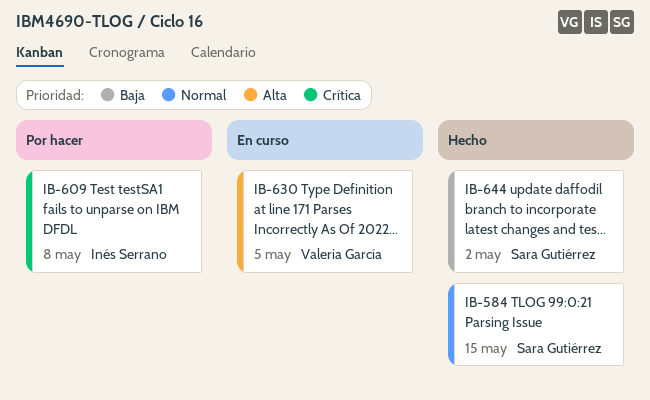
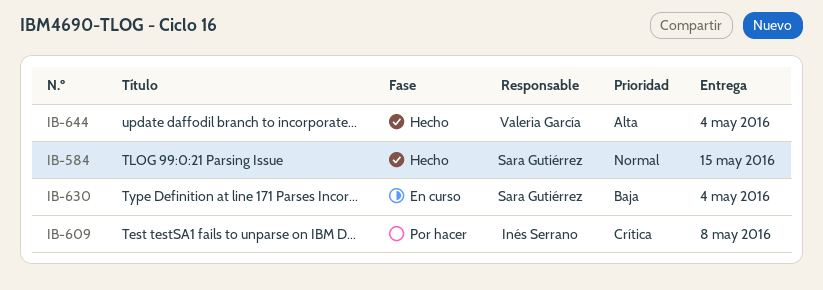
IB-630, owner: Valeria García -> Sara Gutiérrez
IB-630, priority: Alta -> Baja
IB-630, due: May 5 -> May 4
IB-644, owner: Sara Gutiérrez -> Valeria García
IB-644, priority: Baja -> Alta
IB-644, due: May 2 -> May 4

